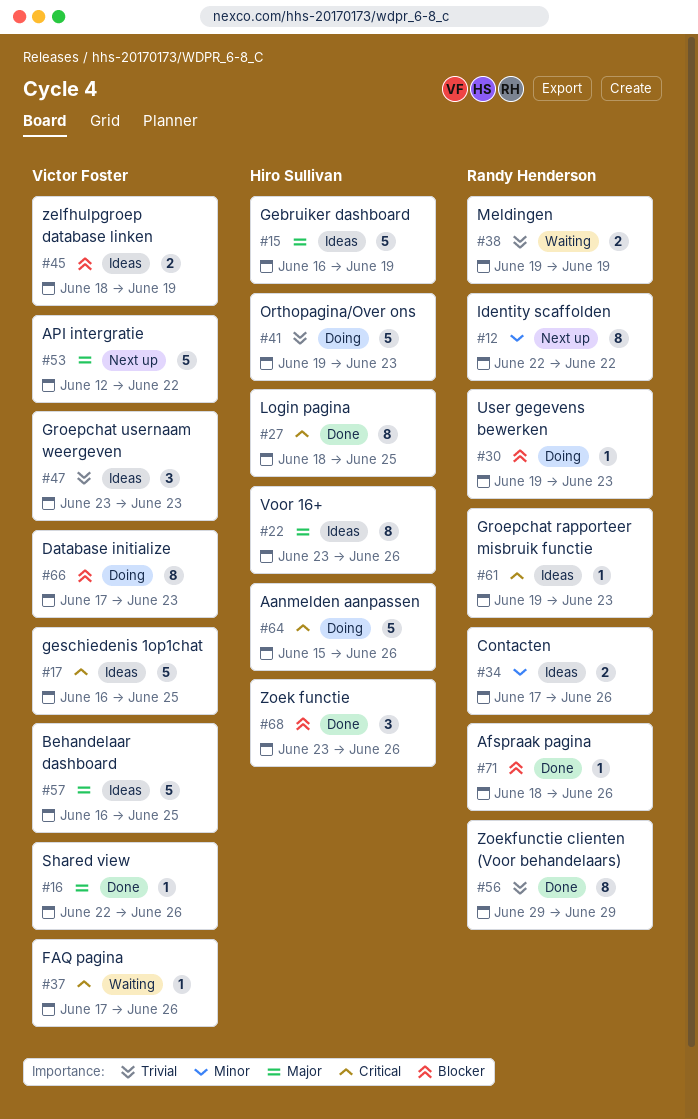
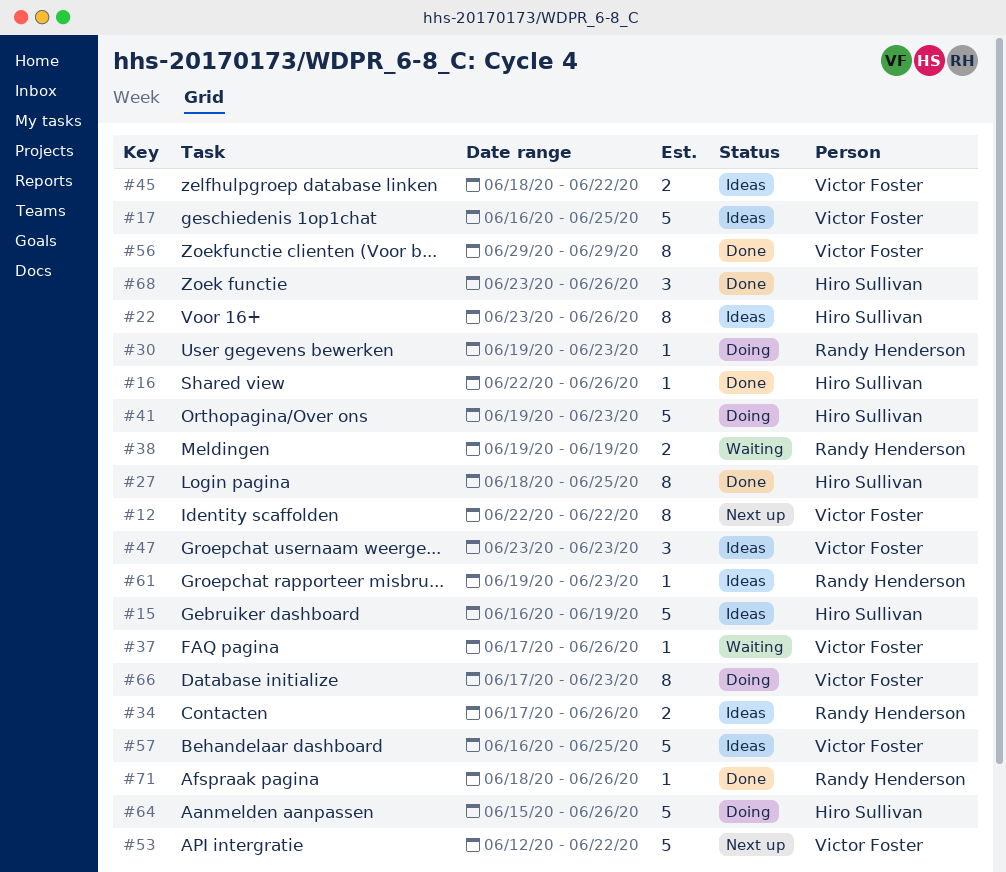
#12, owner: Randy Henderson -> Victor Foster
#16, owner: Victor Foster -> Hiro Sullivan
#45, due: Jun 19 -> Jun 22
#56, owner: Randy Henderson -> Victor Foster

